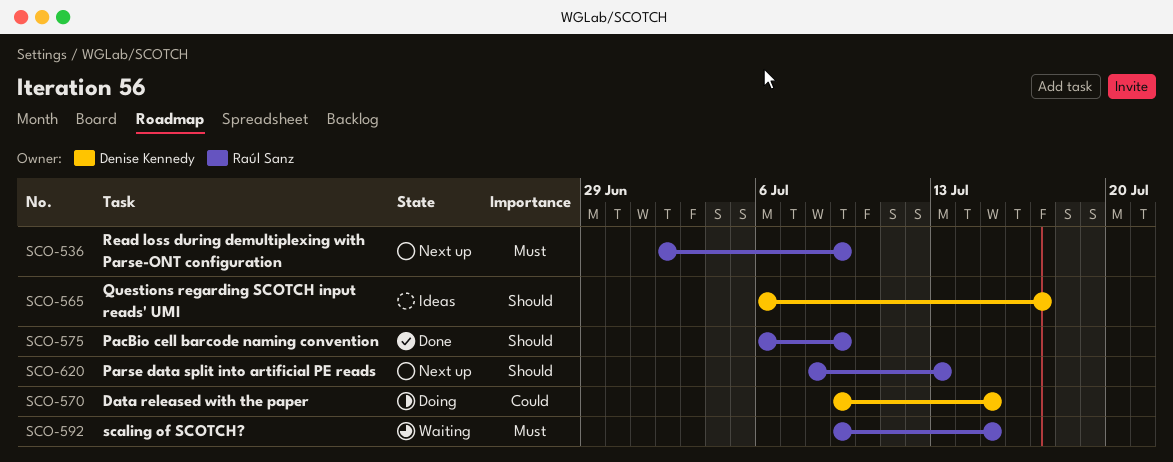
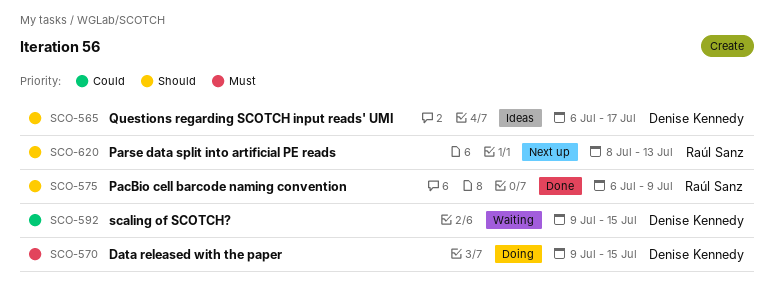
SCO-536: present -> none
SCO-570, priority: Could -> Must
SCO-592, owner: Raúl Sanz -> Denise Kennedy
SCO-592, priority: Must -> Could

